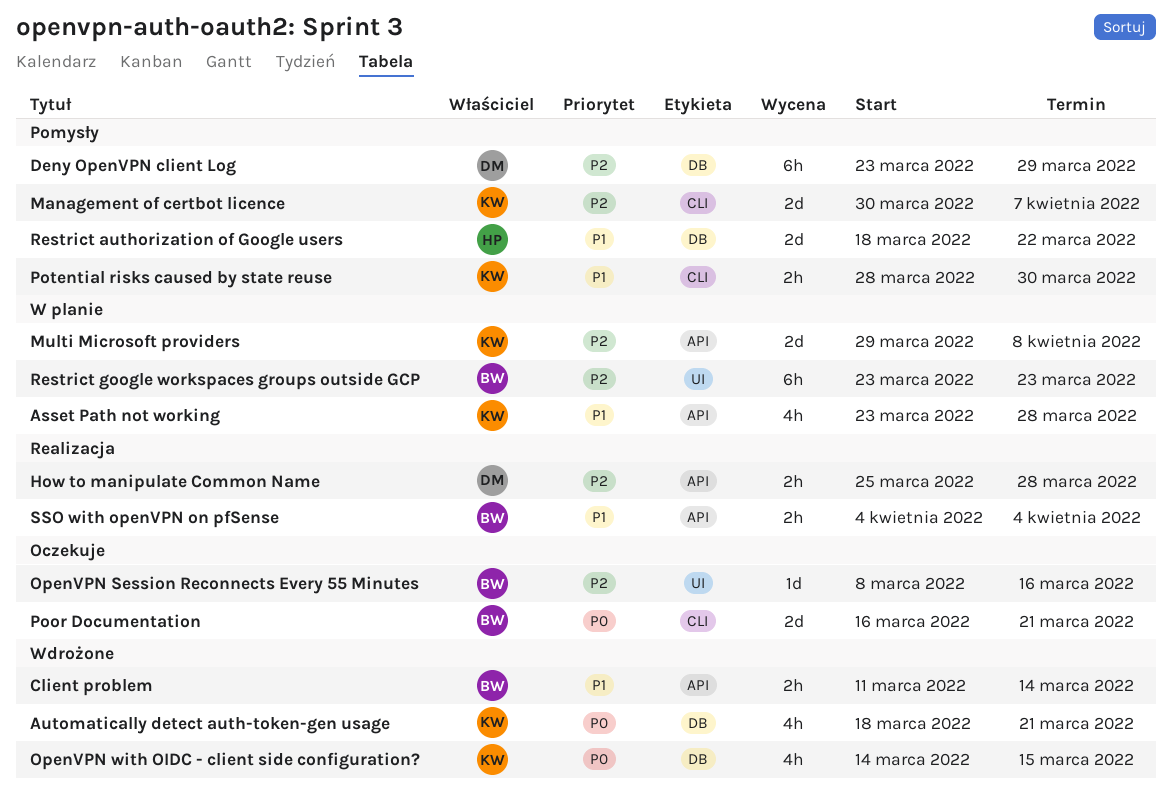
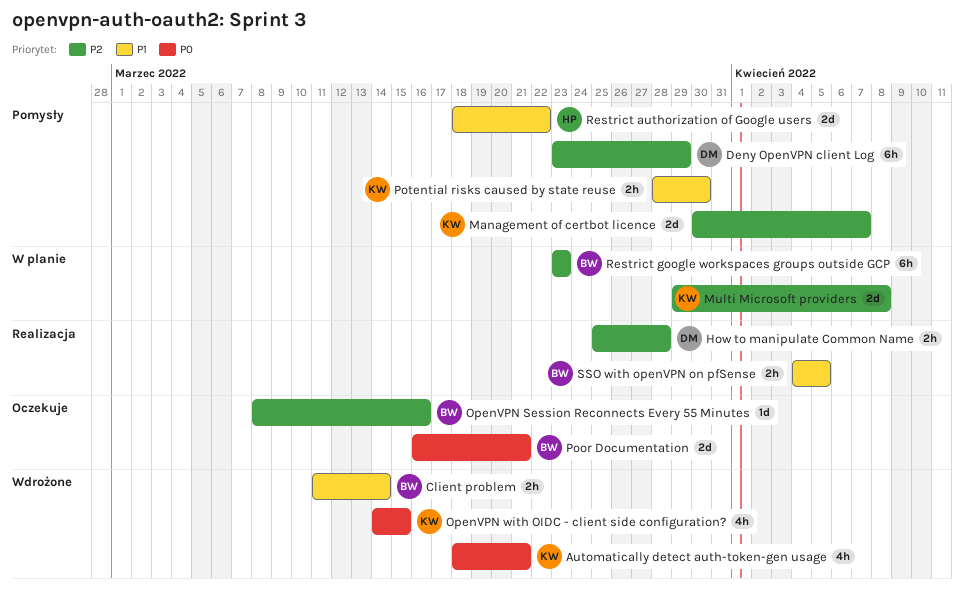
Asset Path not working: present -> none
SSO with openVPN on pfSense, due: Apr 4 -> Apr 5

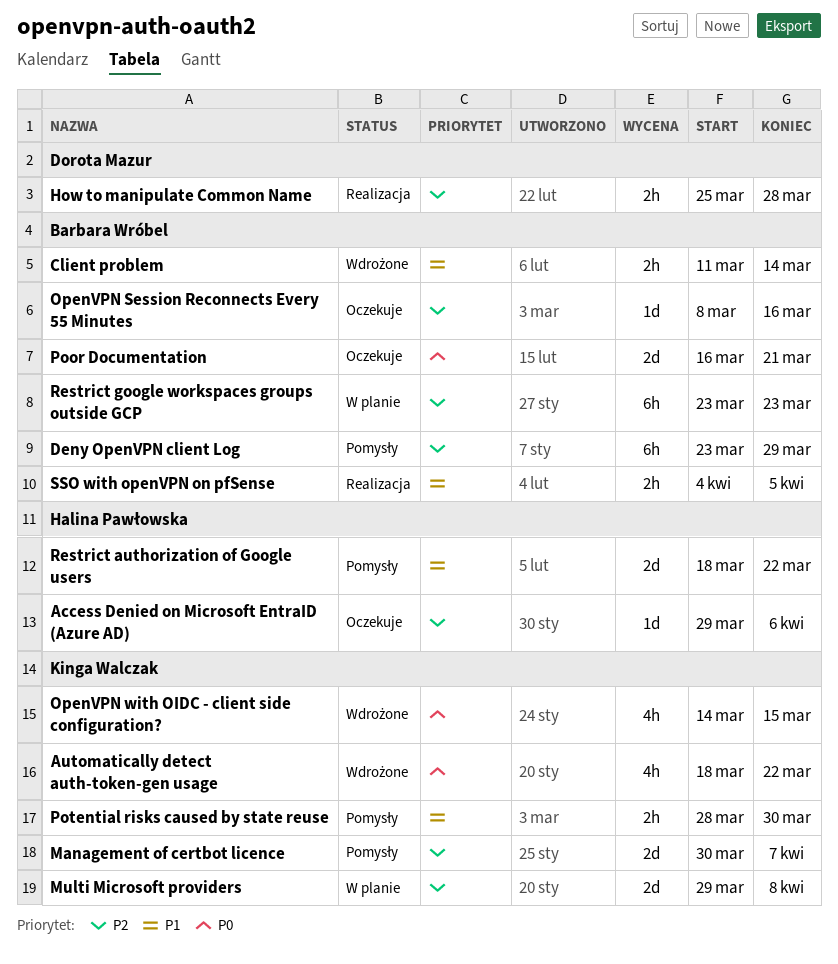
Access Denied on Microsoft EntraID (Azure AD): none -> present
Automatically detect auth-token-gen usage, due: Mar 21 -> Mar 22
Deny OpenVPN client Log, owner: Dorota Mazur -> Barbara Wróbel

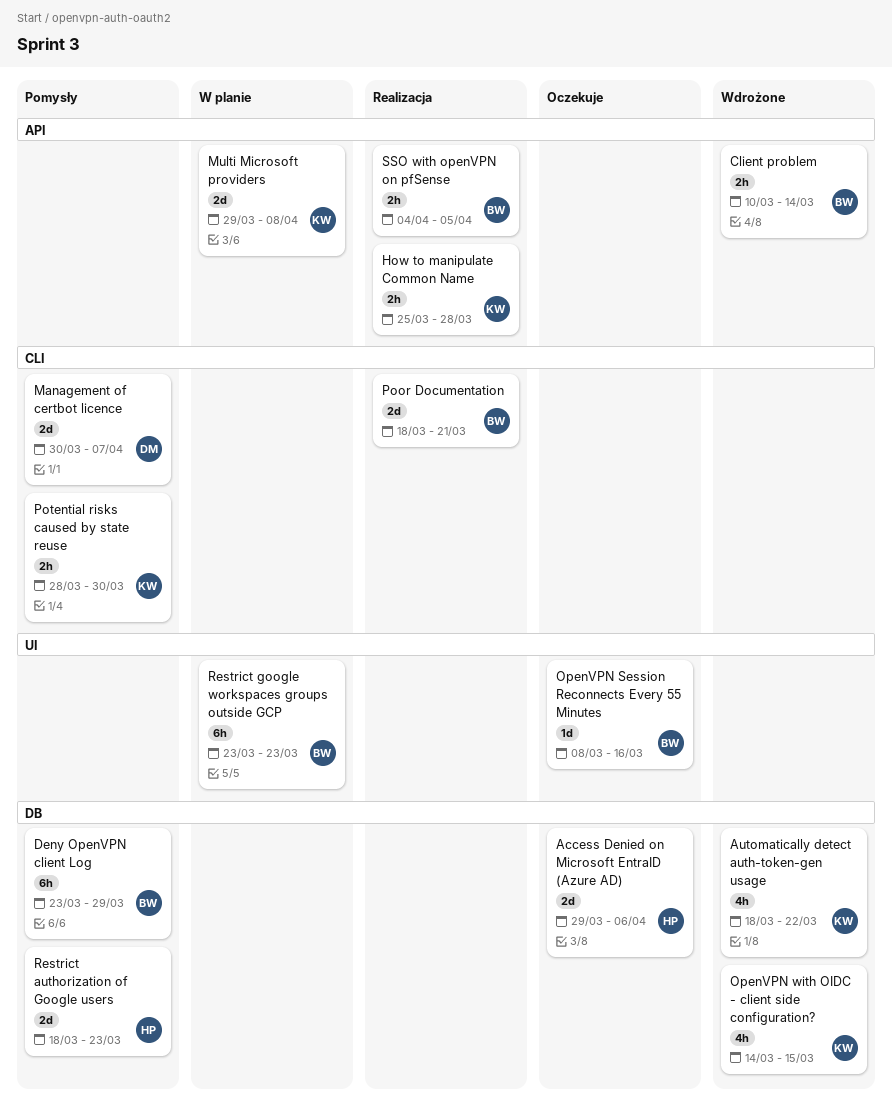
Access Denied on Microsoft EntraID (Azure AD), estimate: 1d -> 2d
Client problem, start: Mar 11 -> Mar 10
How to manipulate Common Name, owner: Dorota Mazur -> Kinga Walczak
Management of certbot licence, owner: Kinga Walczak -> Dorota Mazur
Poor Documentation, status: Oczekuje -> Realizacja
Poor Documentation, start: Mar 16 -> Mar 18
Restrict authorization of Google users, due: Mar 22 -> Mar 23

